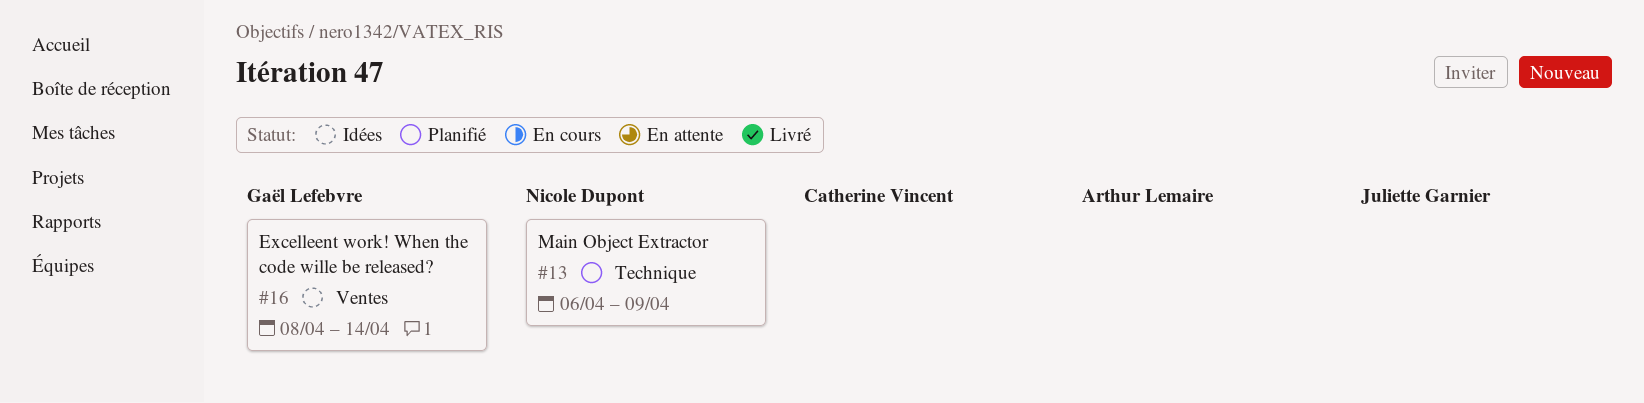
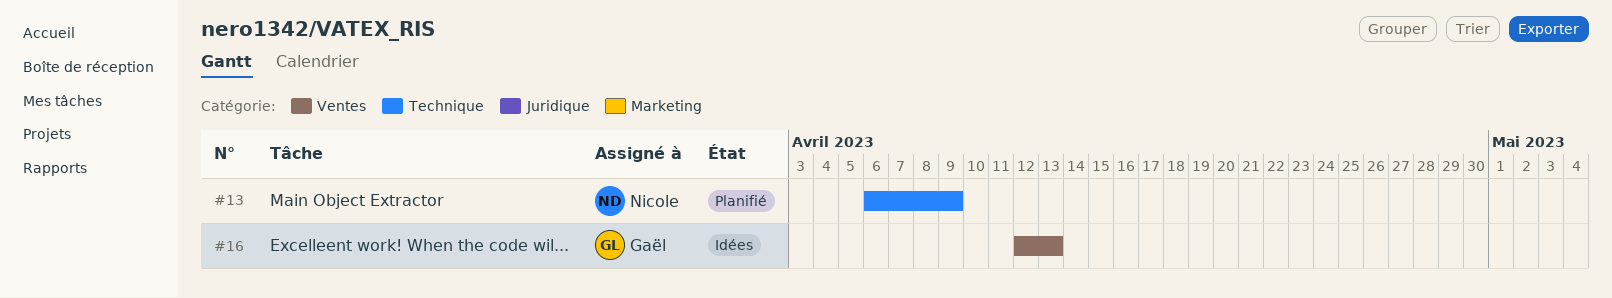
#16, start: Apr 8 -> Apr 12
#16, due: Apr 14 -> Apr 13

